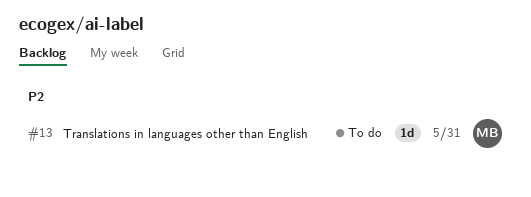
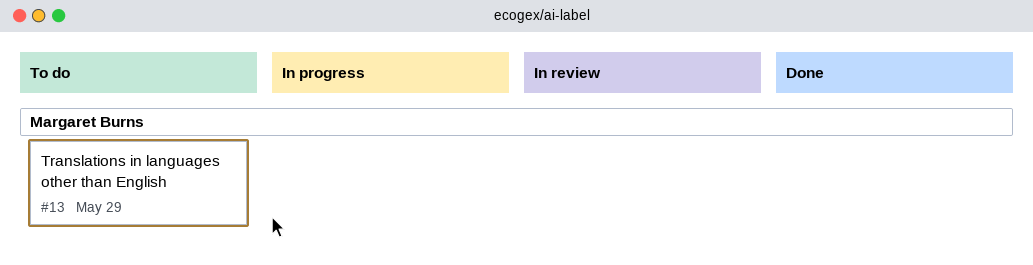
#13, due: May 31 -> May 29

